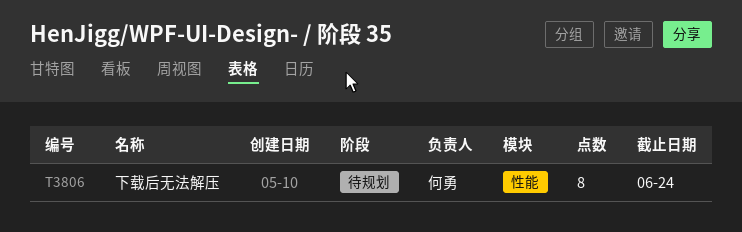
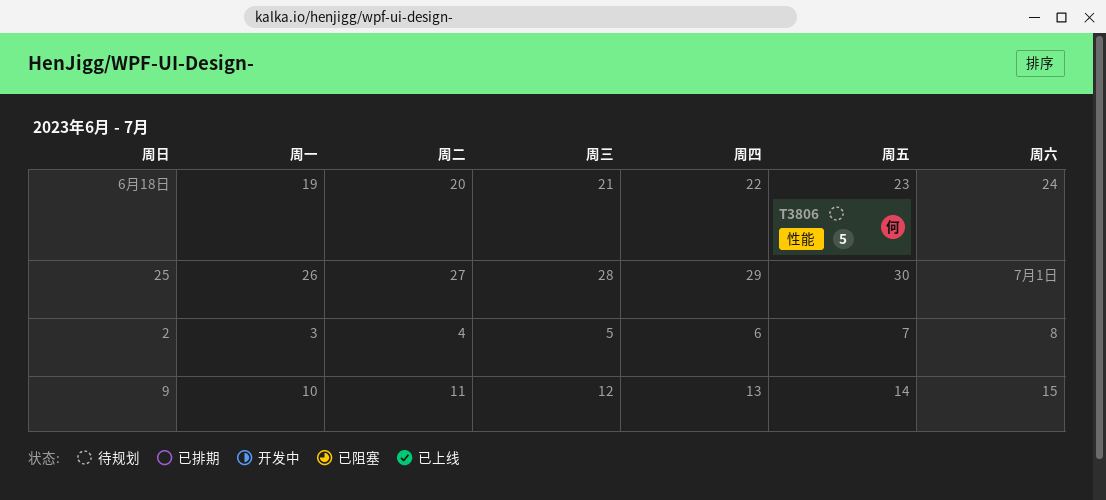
T3806, estimate: 8 -> 5
T3806, due: Jun 24 -> Jun 23

